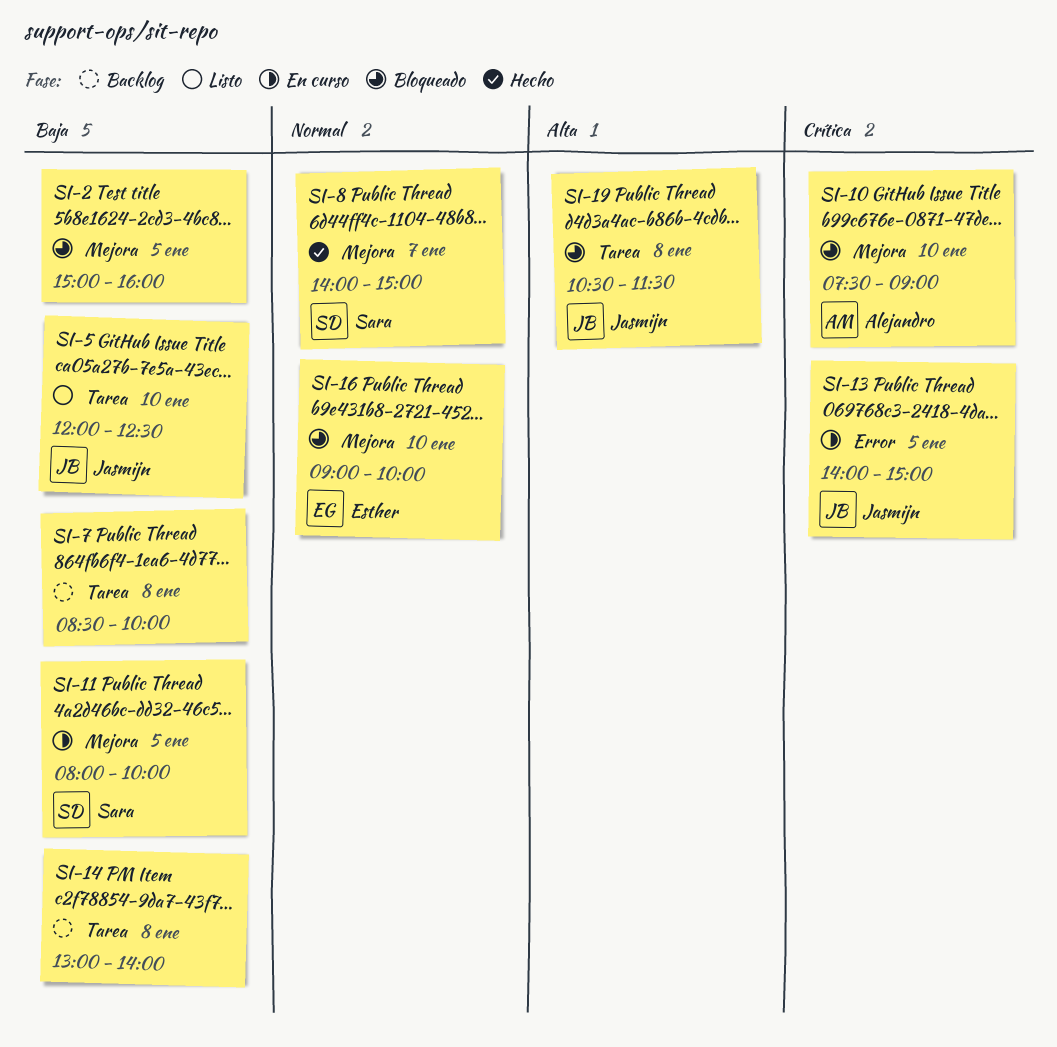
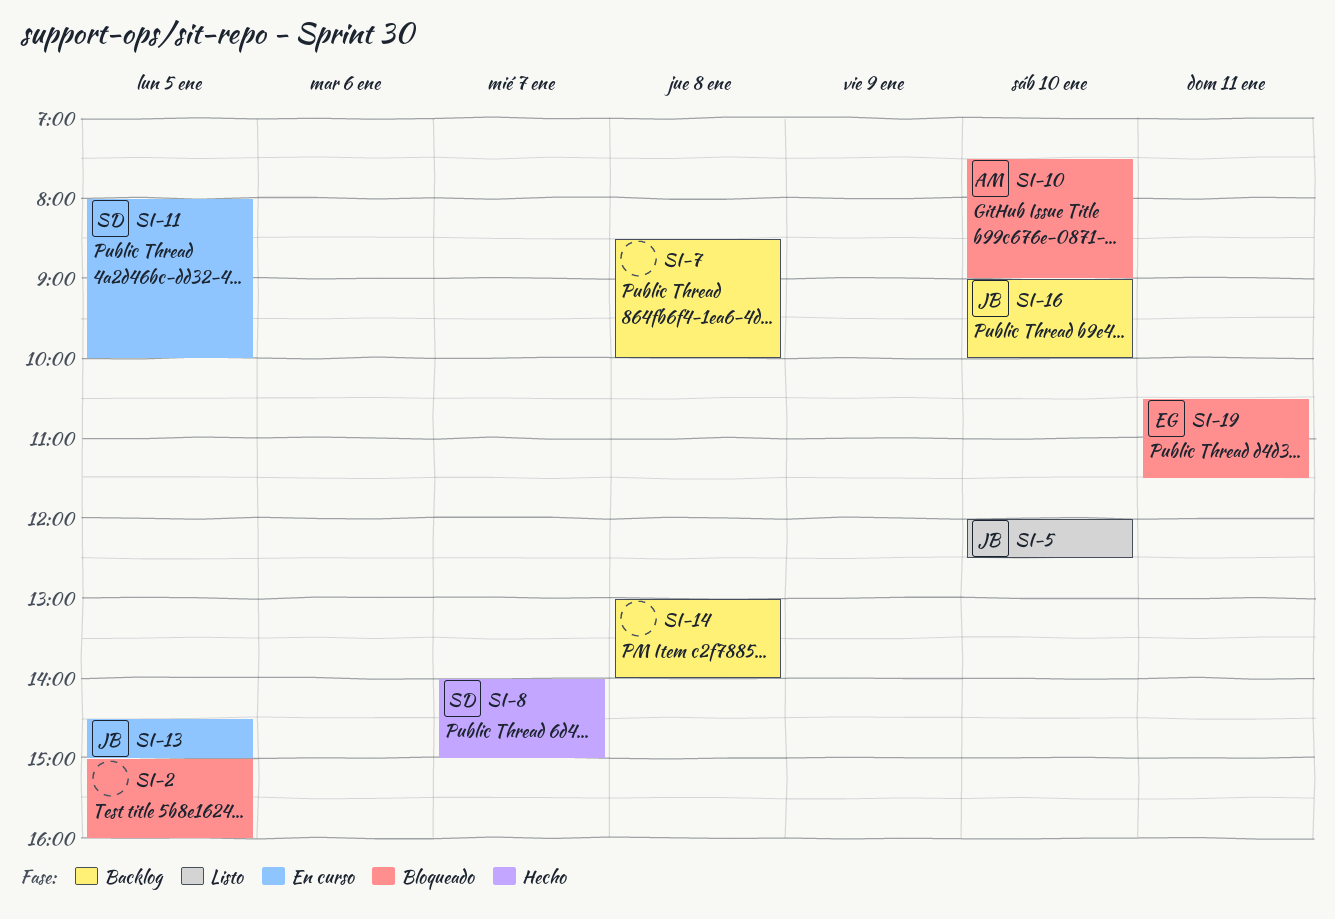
SI-13, begins: 14:00 -> 14:30
SI-16, status: Bloqueado -> Backlog
SI-16, owner: Esther -> Jasmijn
SI-19, owner: Jasmijn -> Esther
SI-19, day: Jan 8 -> Jan 11

